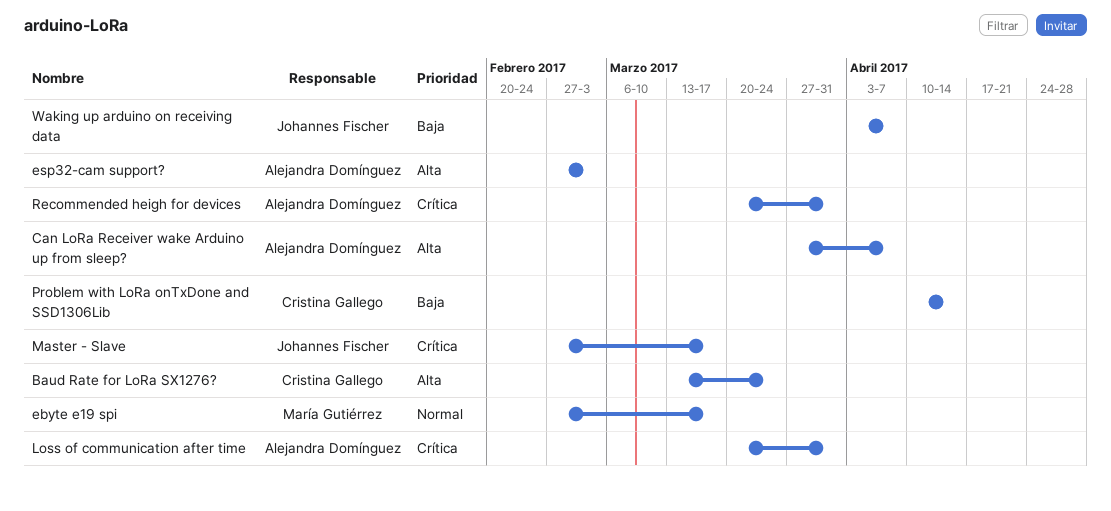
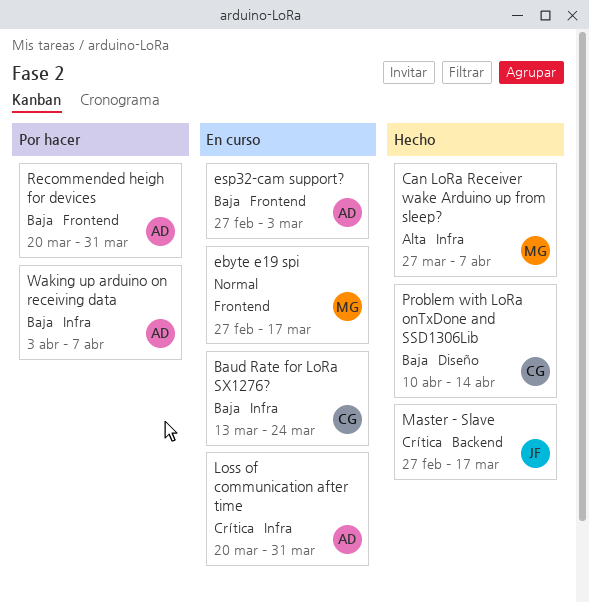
Baud Rate for LoRa SX1276?, priority: Alta -> Baja
Can LoRa Receiver wake Arduino up from sleep?, owner: Alejandra Domínguez -> María Gutiérrez
esp32-cam support?, priority: Alta -> Baja
Recommended heigh for devices, priority: Crítica -> Baja
Waking up arduino on receiving data, owner: Johannes Fischer -> Alejandra Domínguez

